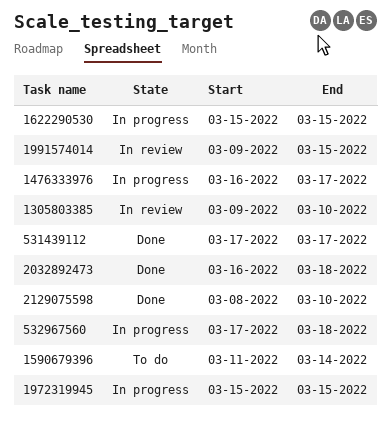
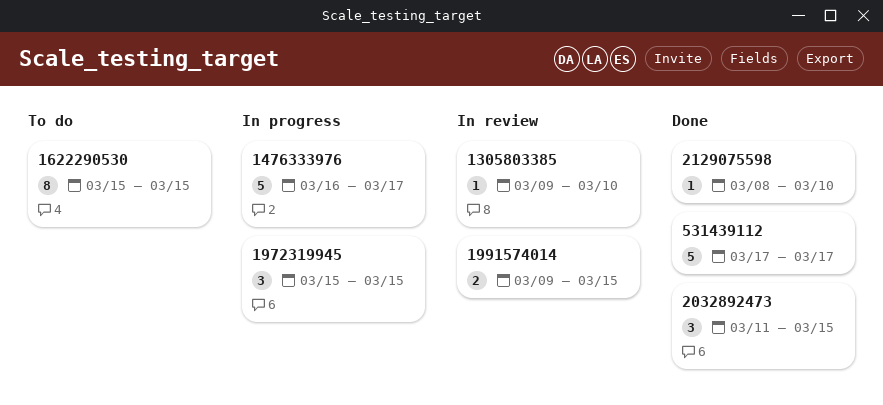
1590679396: present -> none
1622290530, status: In progress -> To do
2032892473, start: Mar 16 -> Mar 11
2032892473, due: Mar 18 -> Mar 15
532967560: present -> none

